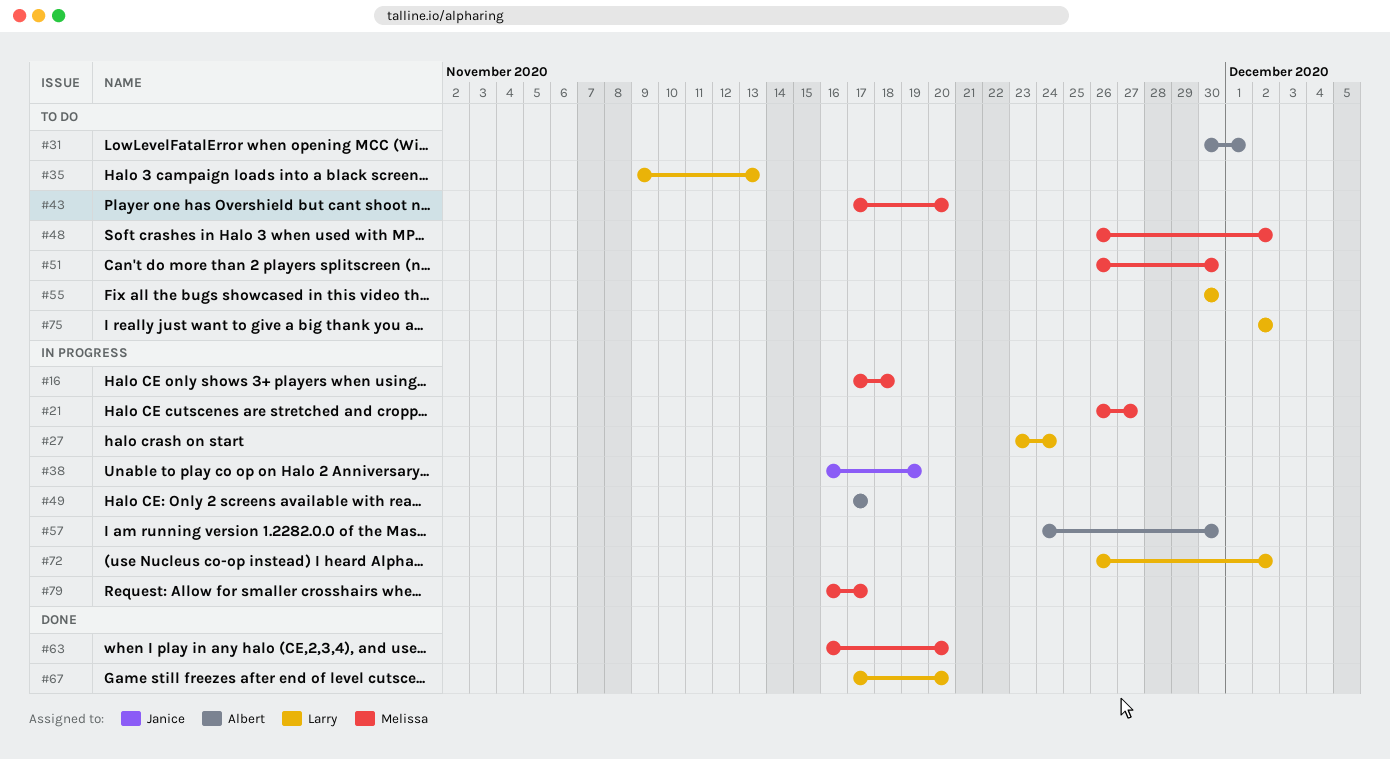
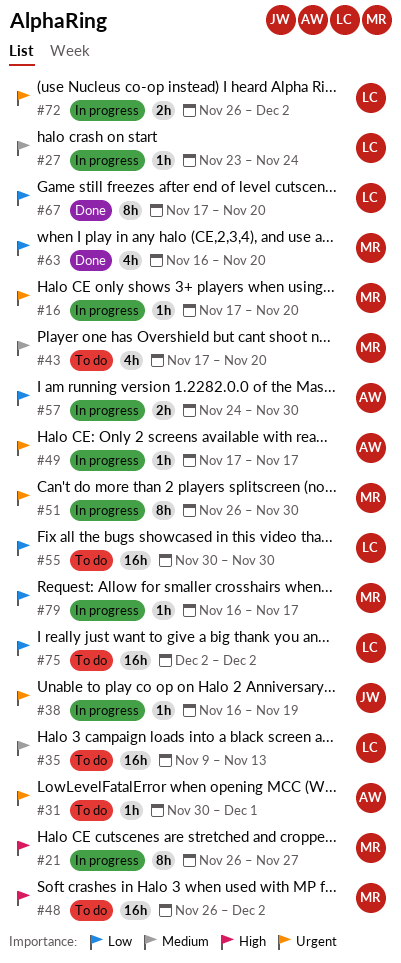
#16, due: Nov 18 -> Nov 20
#51, status: To do -> In progress

